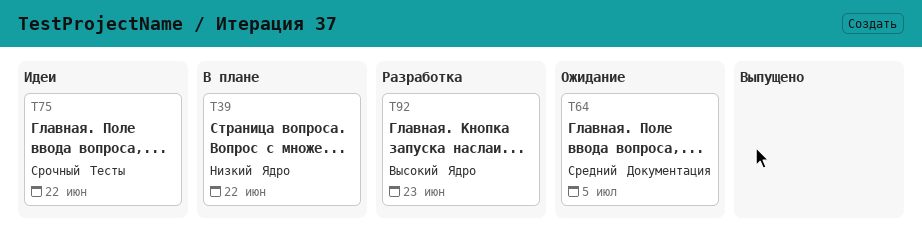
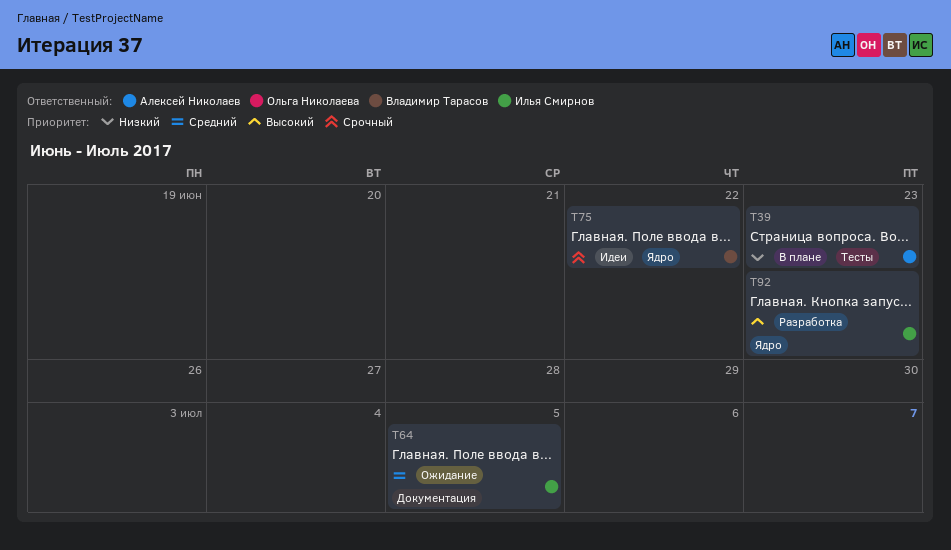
T39, label: Ядро -> Тесты
T39, due: Jun 22 -> Jun 23
T75, label: Тесты -> Ядро

